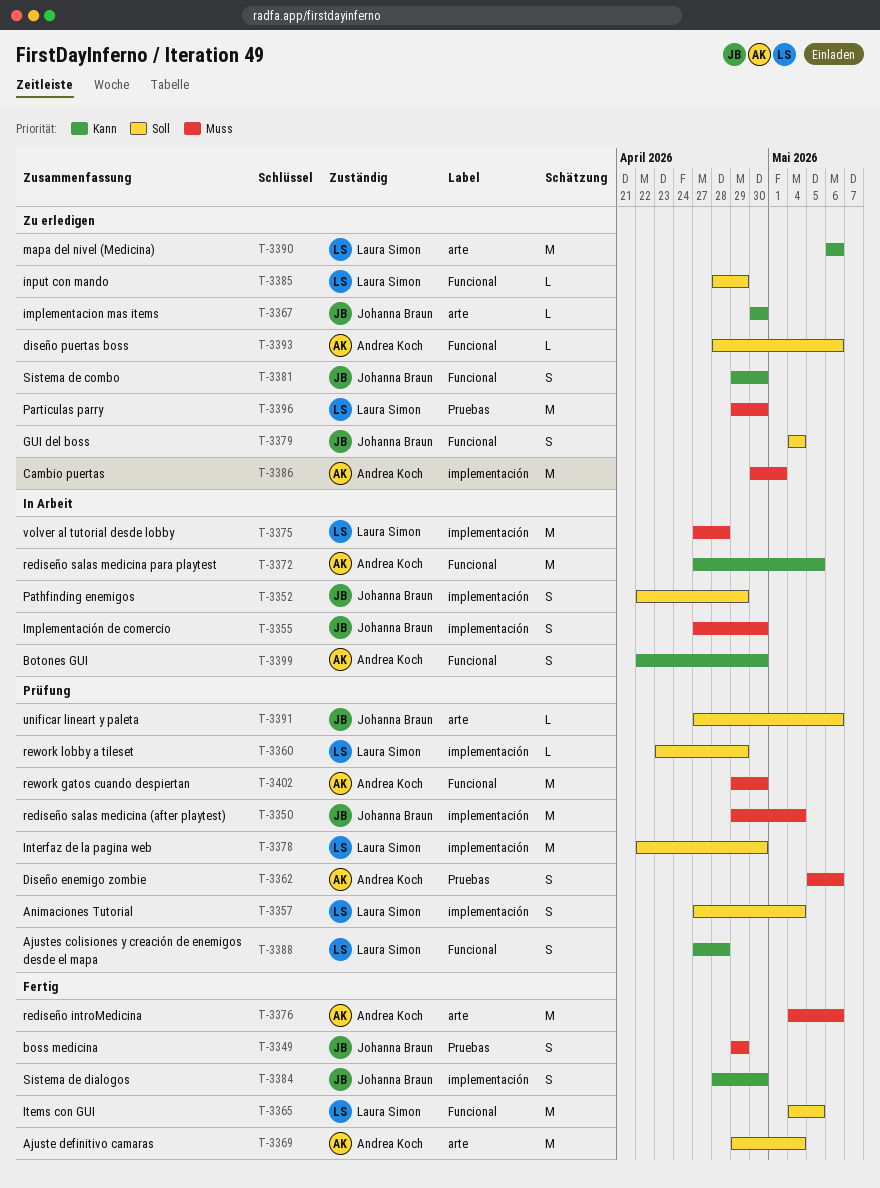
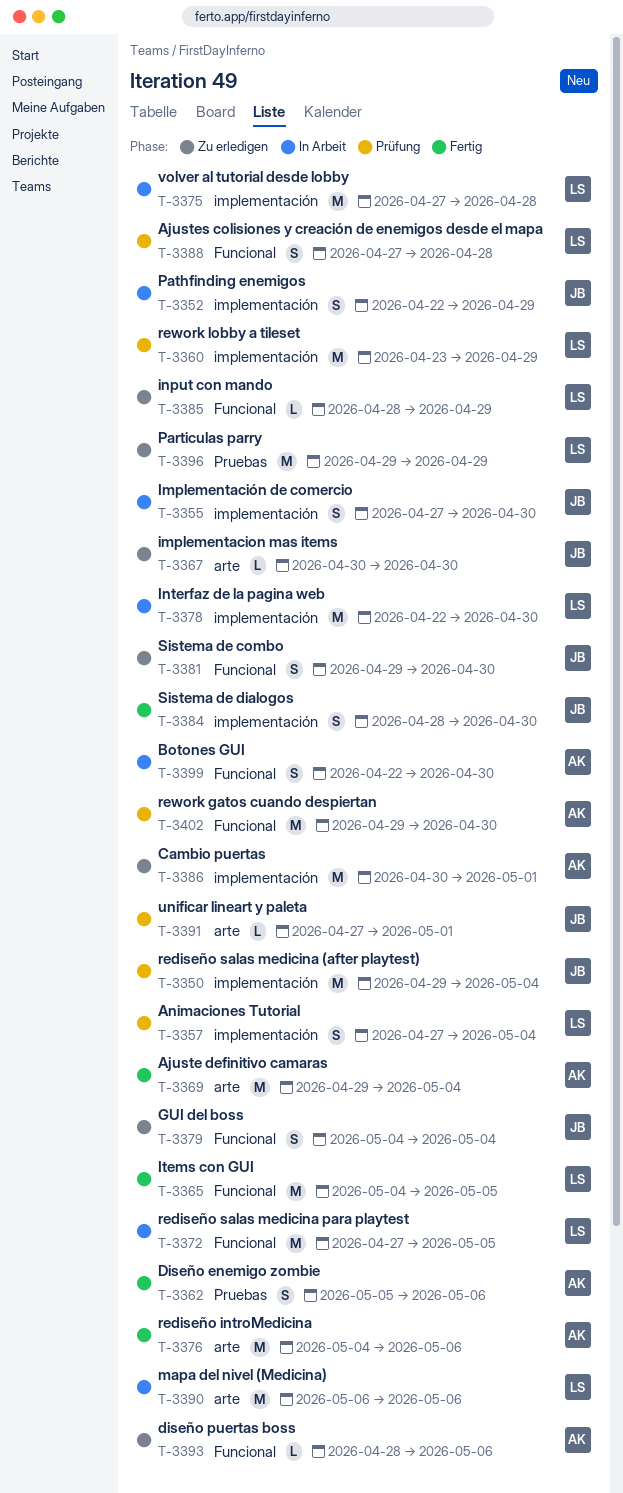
T-3349: present -> none
T-3360, estimate: L -> M
T-3362, status: Prüfung -> Fertig
T-3372, owner: Andrea Koch -> Laura Simon
T-3378, status: Prüfung -> In Arbeit
T-3390, status: Zu erledigen -> In Arbeit
T-3391, due: May 6 -> May 1
T-3396, due: Apr 30 -> Apr 29

